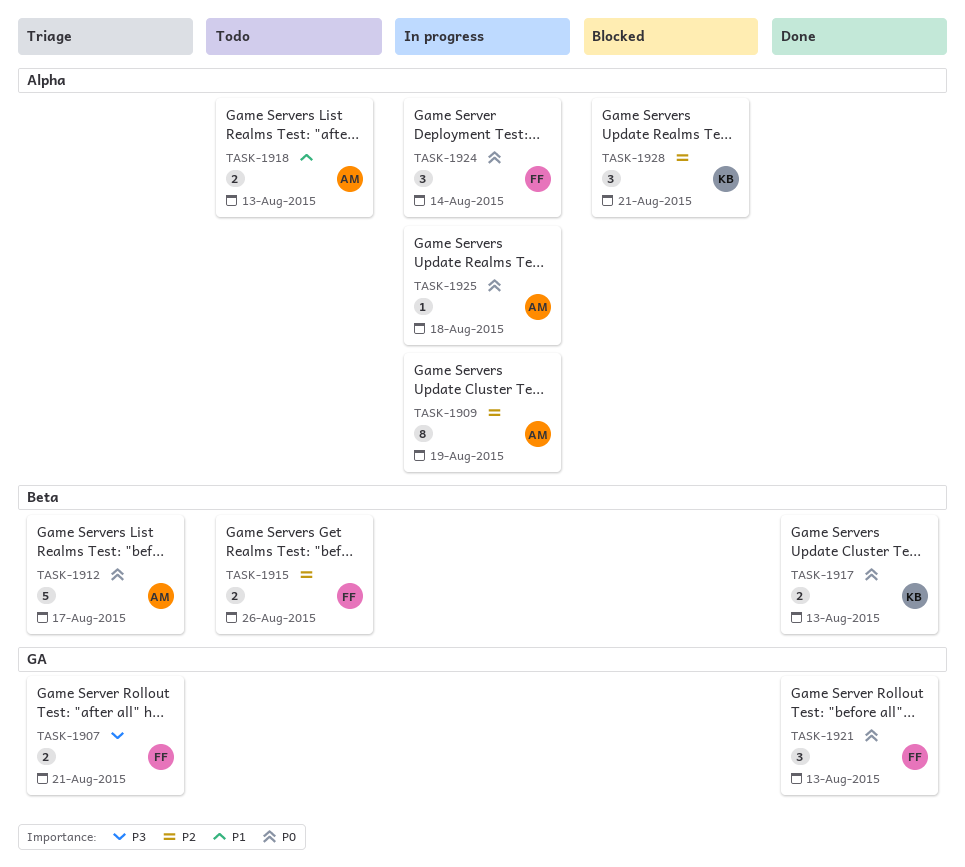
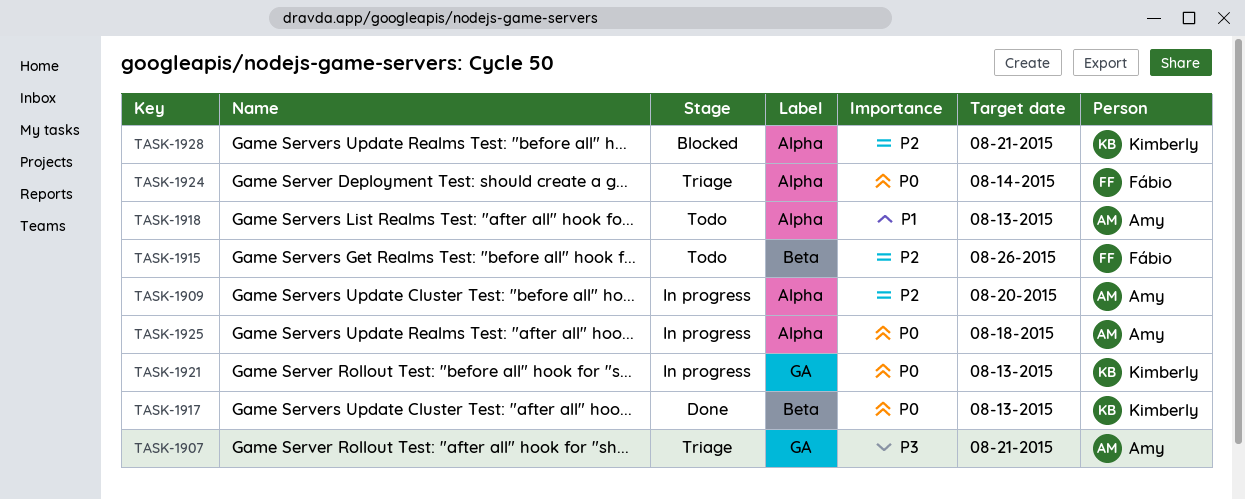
TASK-1907, owner: Fábio -> Amy
TASK-1909, due: Aug 19 -> Aug 20
TASK-1912: present -> none
TASK-1921, status: Done -> In progress
TASK-1921, owner: Fábio -> Kimberly
TASK-1924, status: In progress -> Triage

